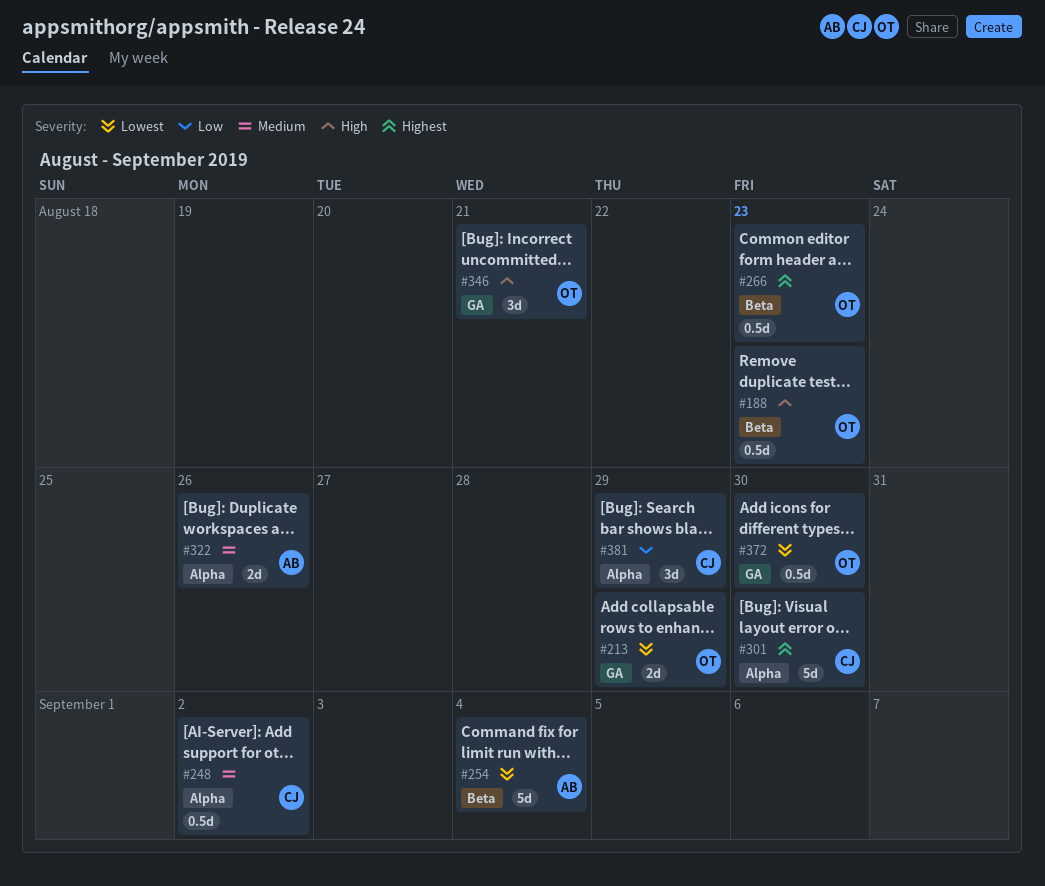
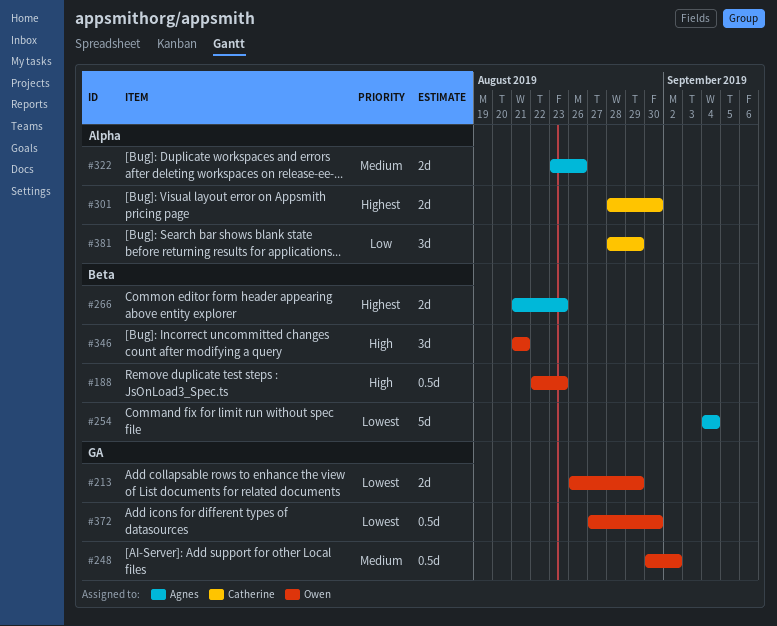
#248, owner: Catherine -> Owen
#248, label: Alpha -> GA
#266, owner: Owen -> Agnes
#266, estimate: 0.5d -> 2d
#301, estimate: 5d -> 2d
#346, label: GA -> Beta

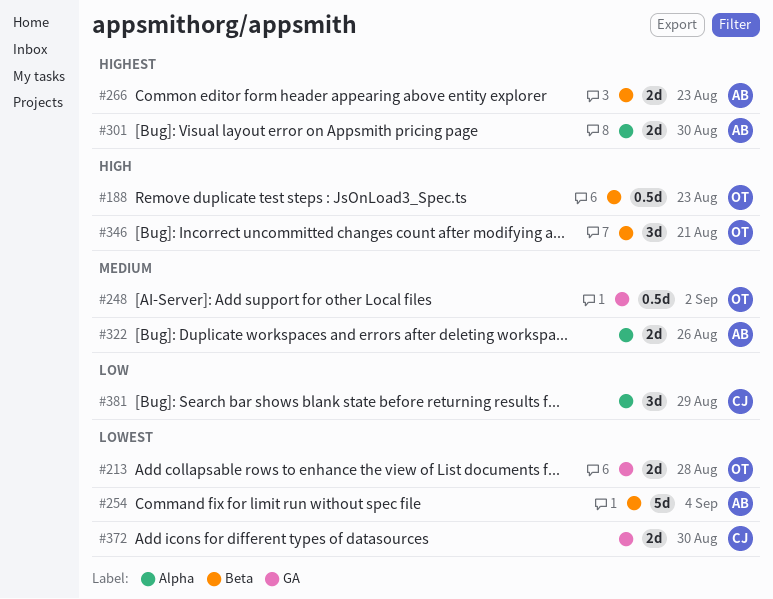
#213, due: Aug 29 -> Aug 28
#301, owner: Catherine -> Agnes
#372, owner: Owen -> Catherine
#372, estimate: 0.5d -> 2d

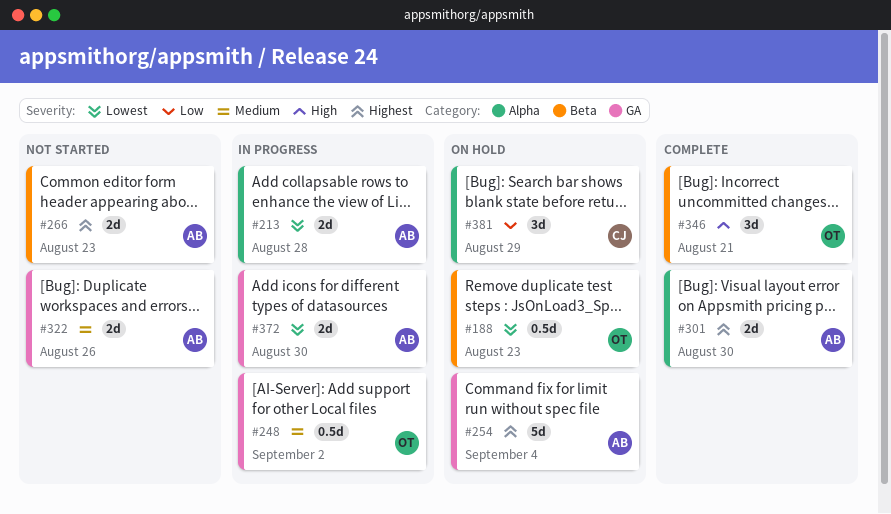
#188, priority: High -> Lowest
#213, owner: OT -> AB
#213, label: GA -> Alpha
#254, priority: Lowest -> Highest
#254, label: Beta -> GA
#322, label: Alpha -> GA
#372, owner: CJ -> AB

